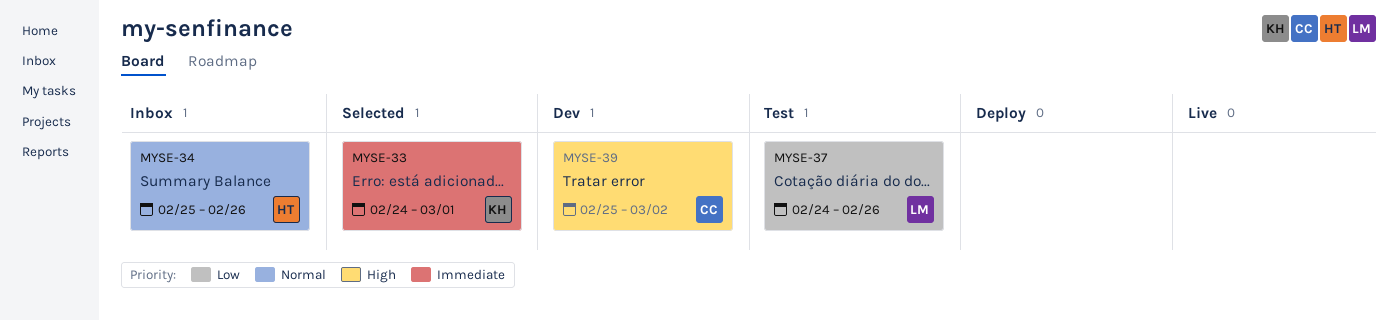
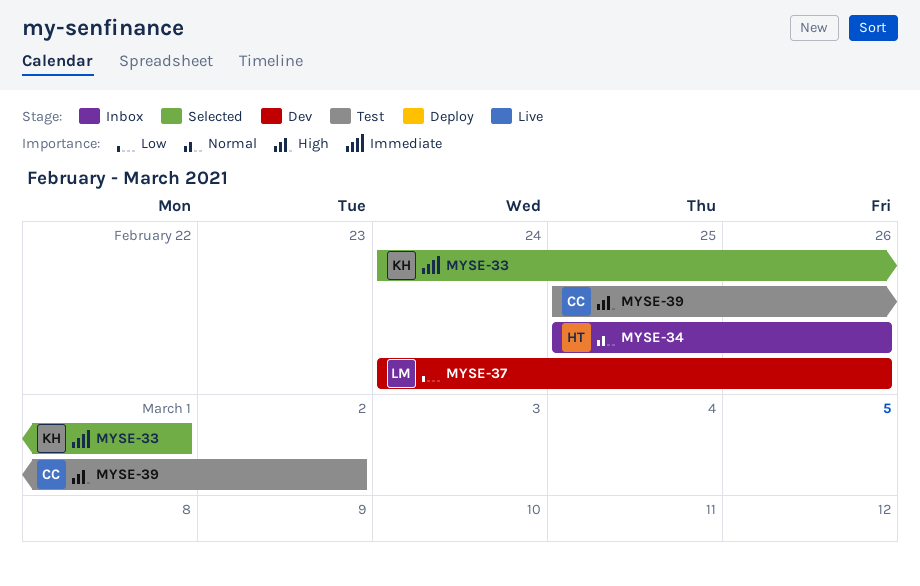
MYSE-37, status: Test -> Dev
MYSE-39, status: Dev -> Test

